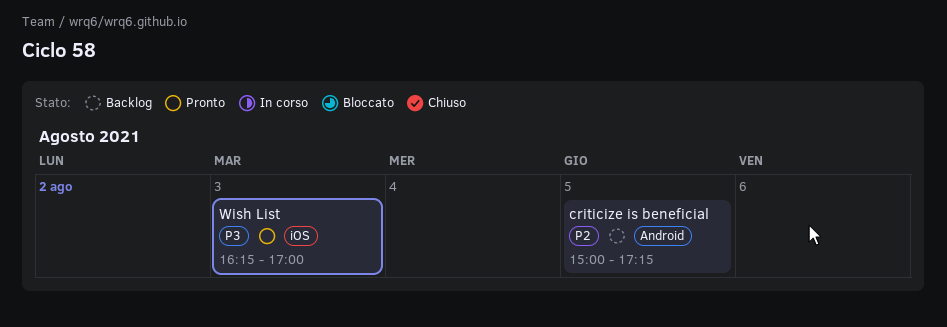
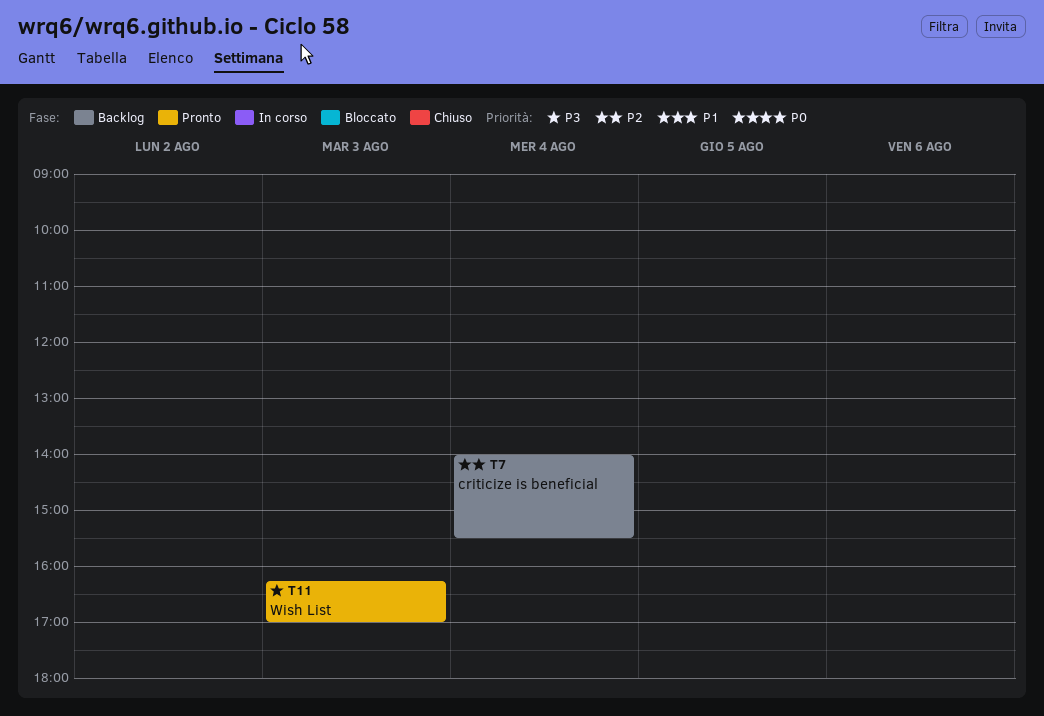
criticize is beneficial, day: Aug 5 -> Aug 4
criticize is beneficial, begins: 15:00 -> 14:00
criticize is beneficial, ends: 17:15 -> 15:30

